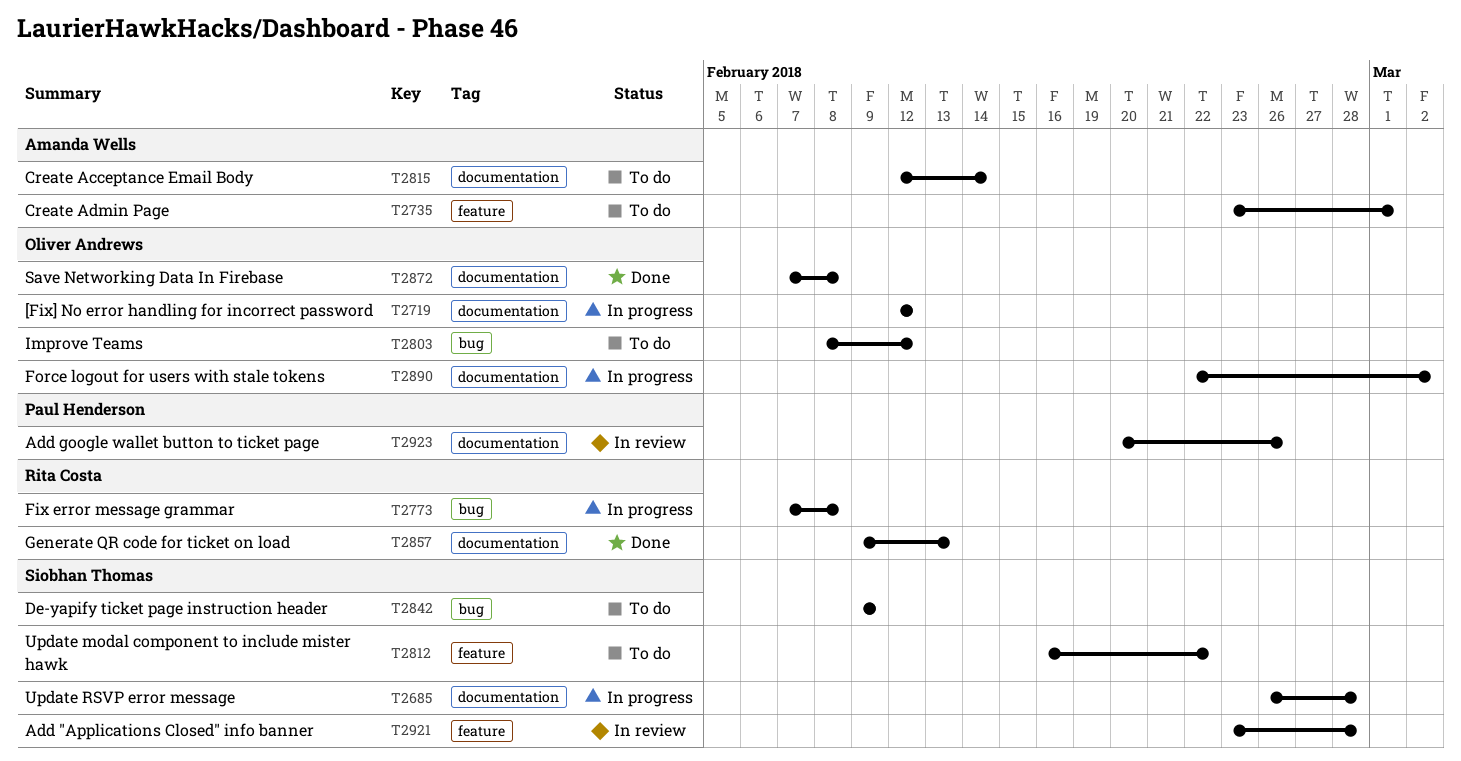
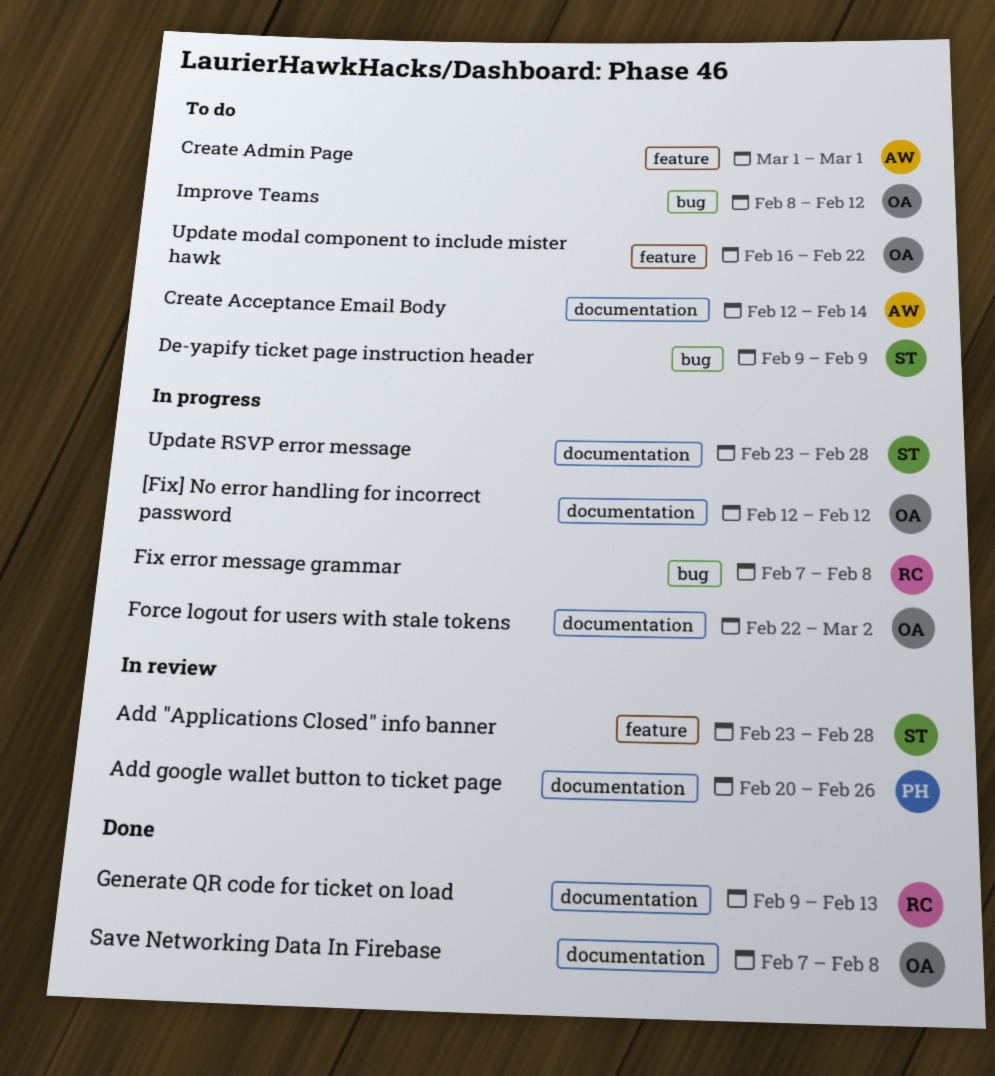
Create Admin Page, start: Feb 23 -> Mar 1
Update modal component to include mister hawk, owner: Siobhan Thomas -> Oliver Andrews
Update RSVP error message, start: Feb 26 -> Feb 23

